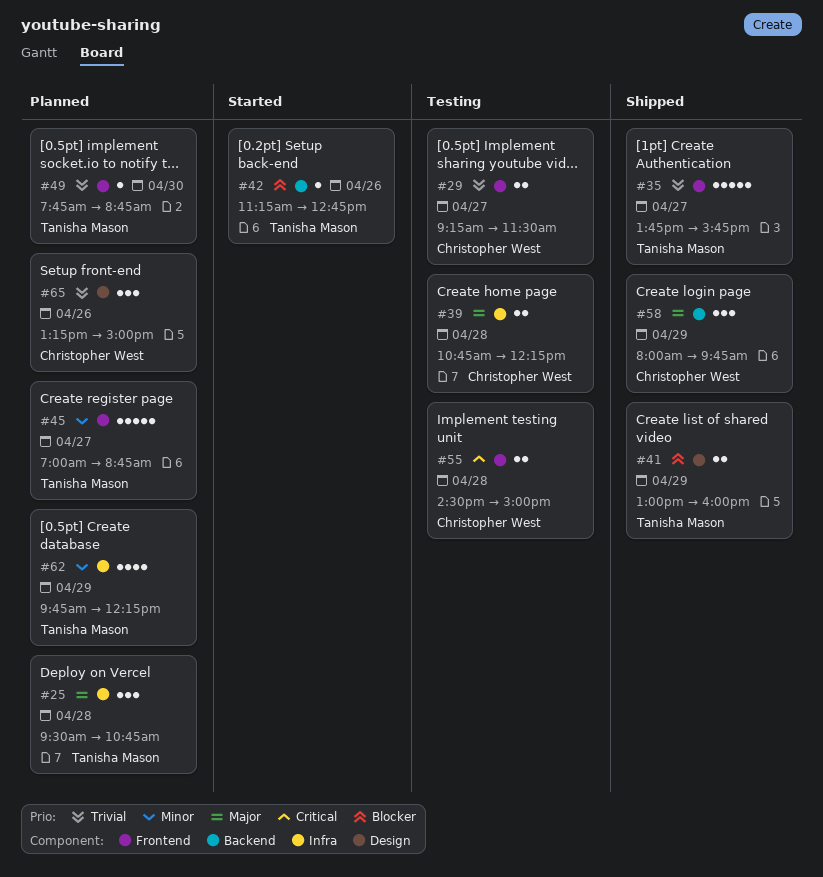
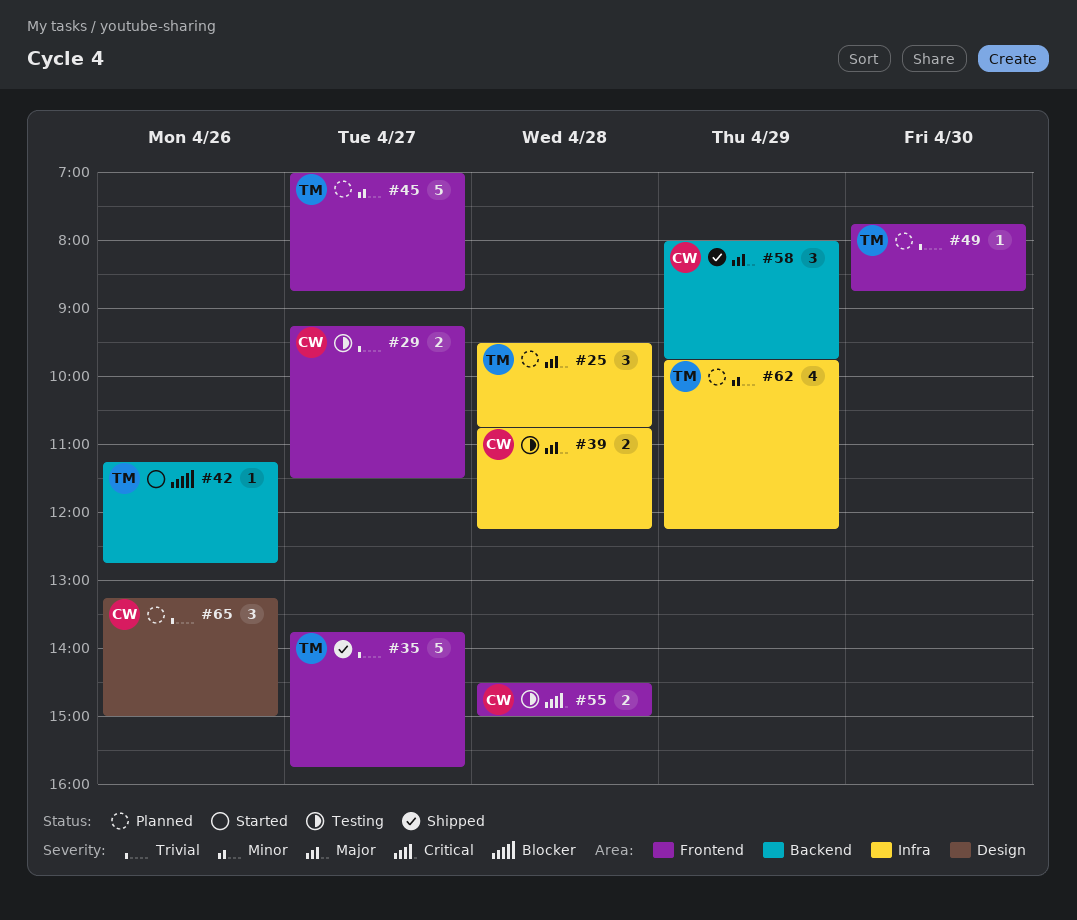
#41: present -> none

